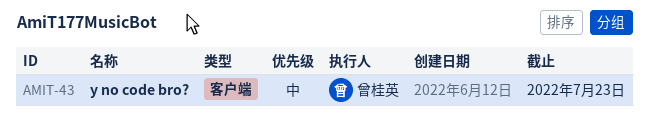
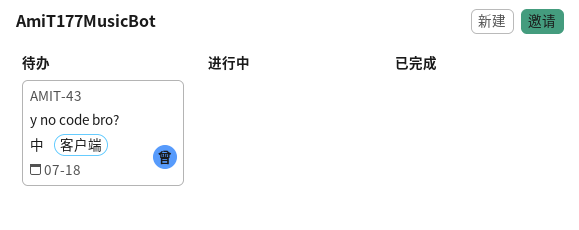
AMIT-43, due: Jul 23 -> Jul 18

